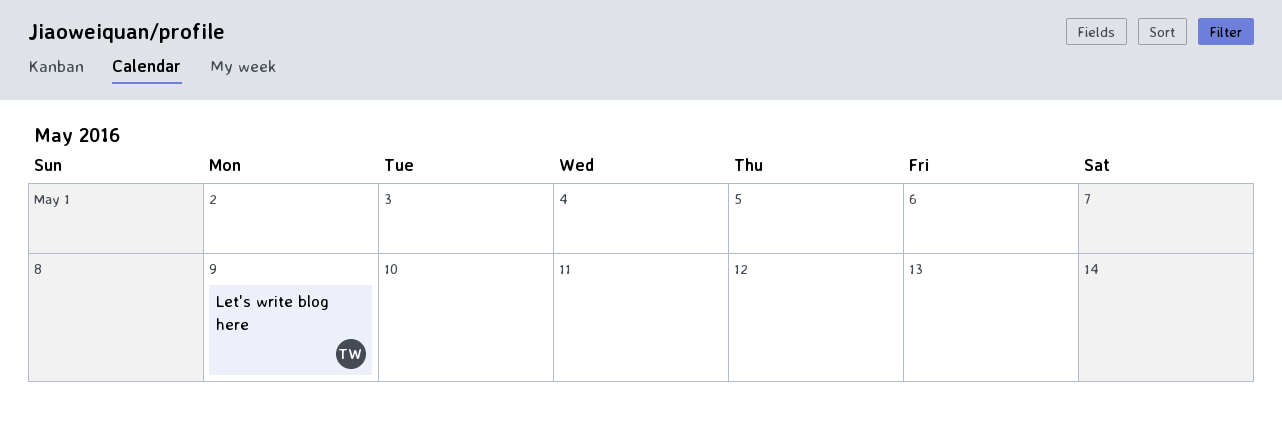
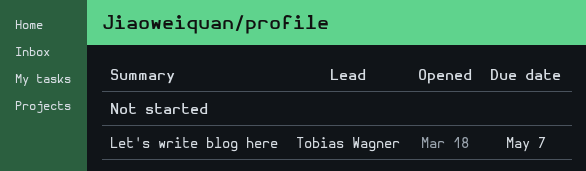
Let's write blog here, due: May 9 -> May 7

